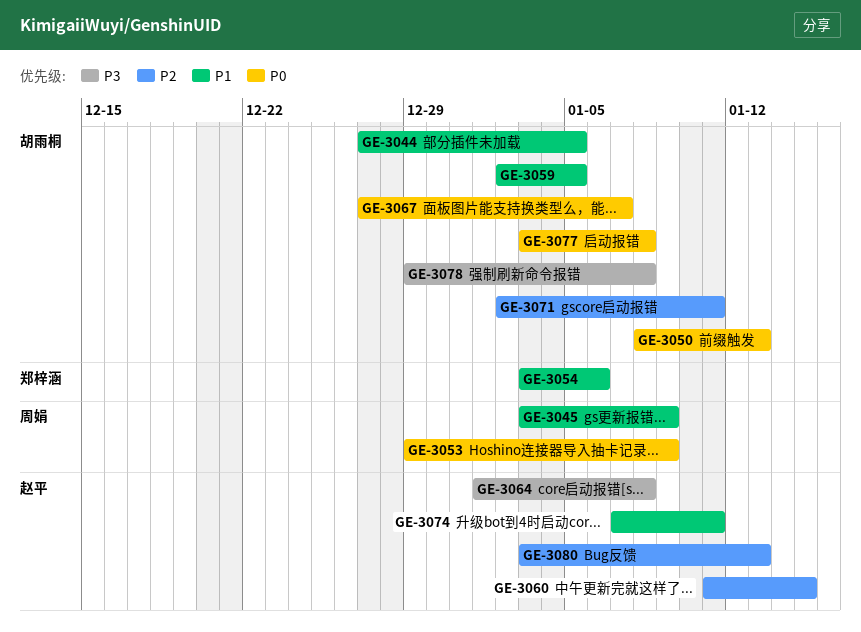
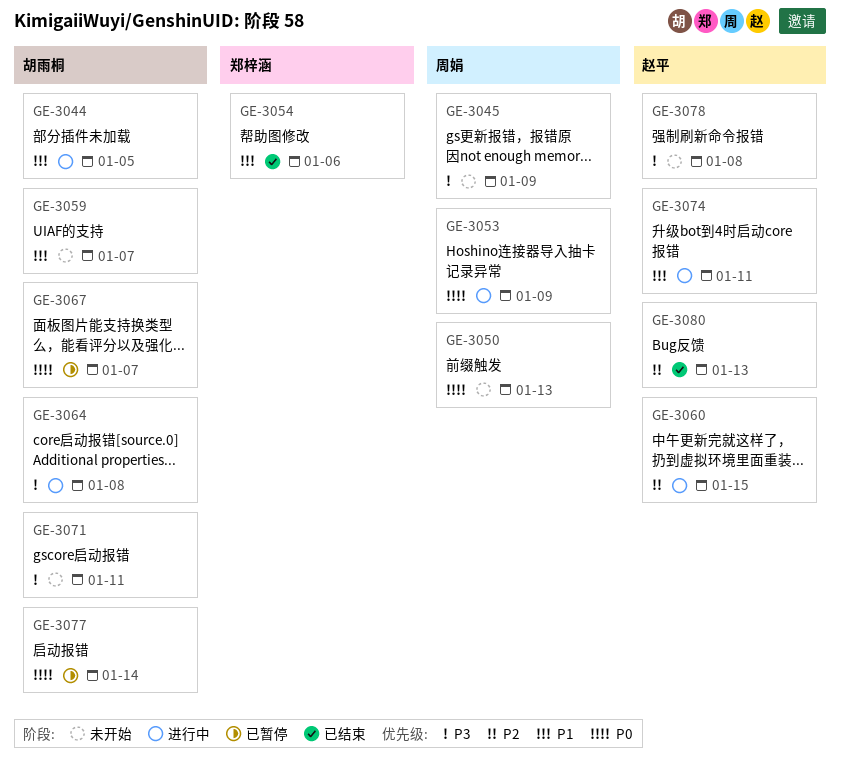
GE-3045, priority: P1 -> P3
GE-3050, owner: 胡雨桐 -> 周娟
GE-3059, due: Jan 5 -> Jan 7
GE-3064, owner: 赵平 -> 胡雨桐
GE-3071, priority: P2 -> P3
GE-3077, due: Jan 8 -> Jan 14
GE-3078, owner: 胡雨桐 -> 赵平

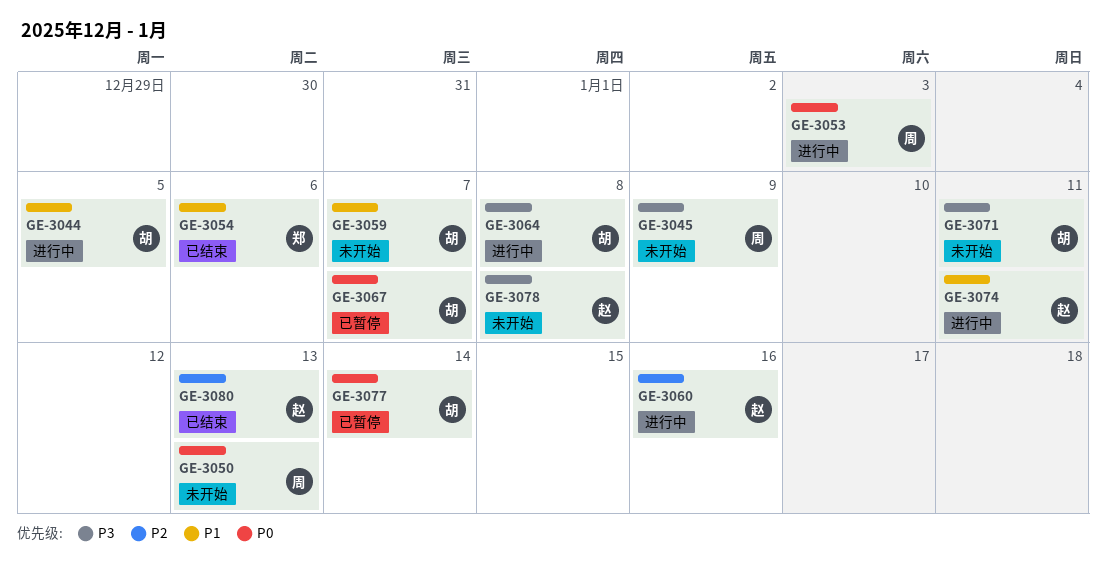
GE-3053, due: Jan 9 -> Jan 3
GE-3060, due: Jan 15 -> Jan 16

